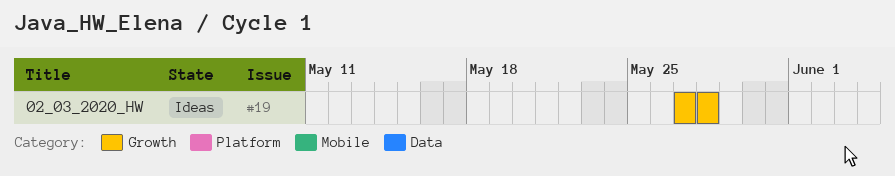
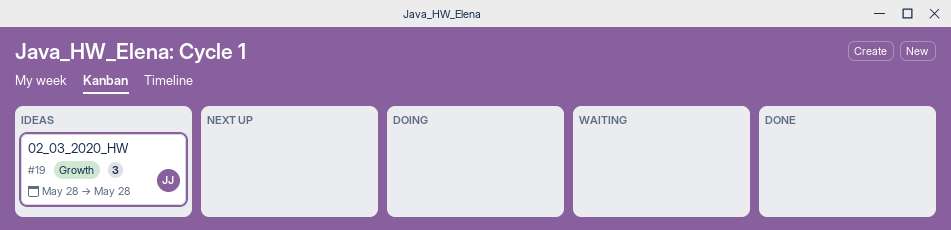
#19, start: May 27 -> May 28

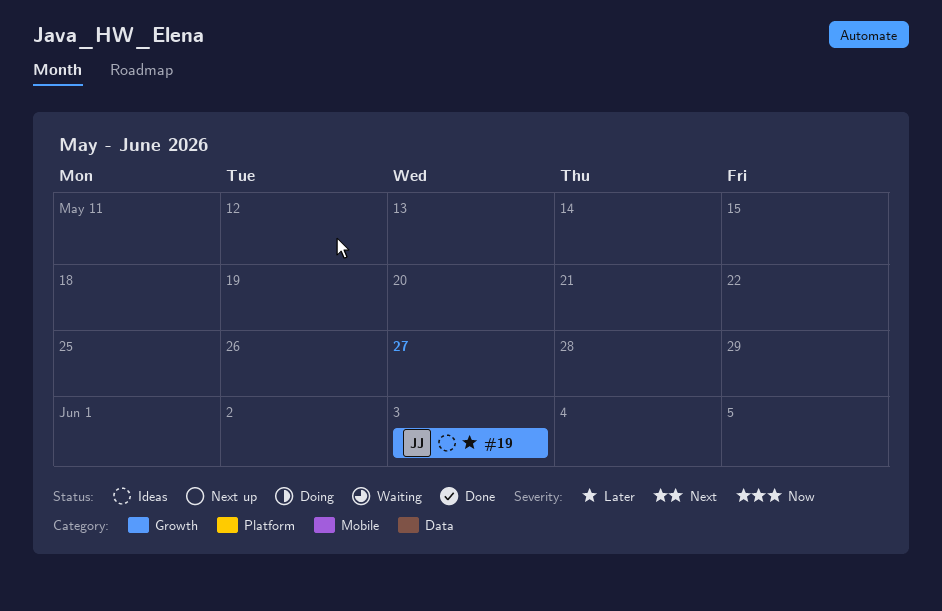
#19, start: May 28 -> Jun 3
#19, due: May 28 -> Jun 3

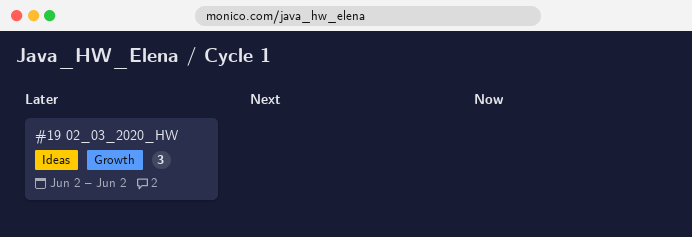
#19, start: Jun 3 -> Jun 2
#19, due: Jun 3 -> Jun 2

